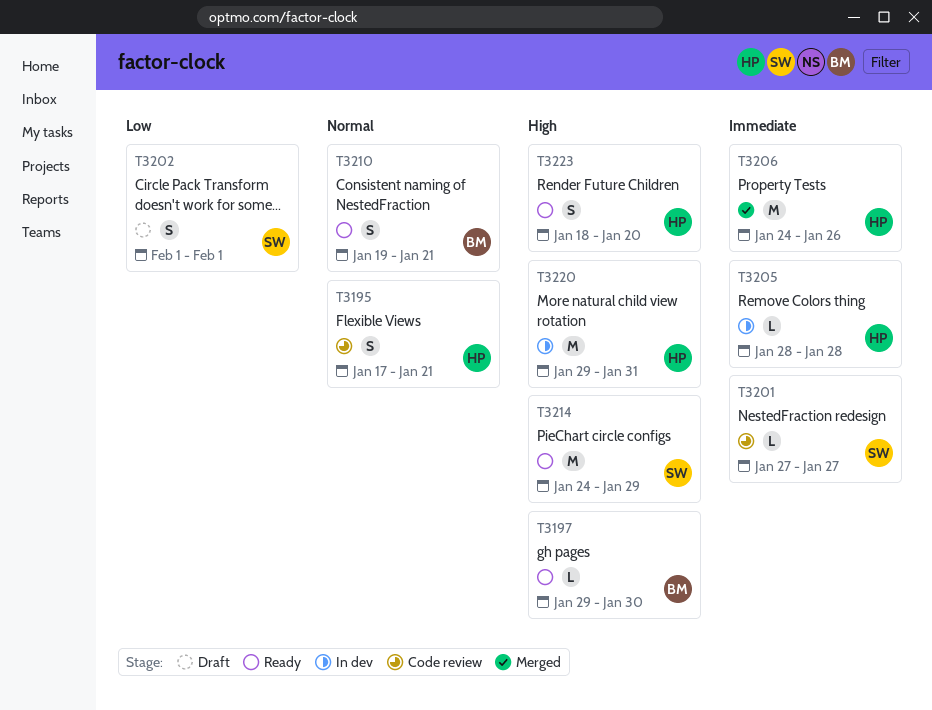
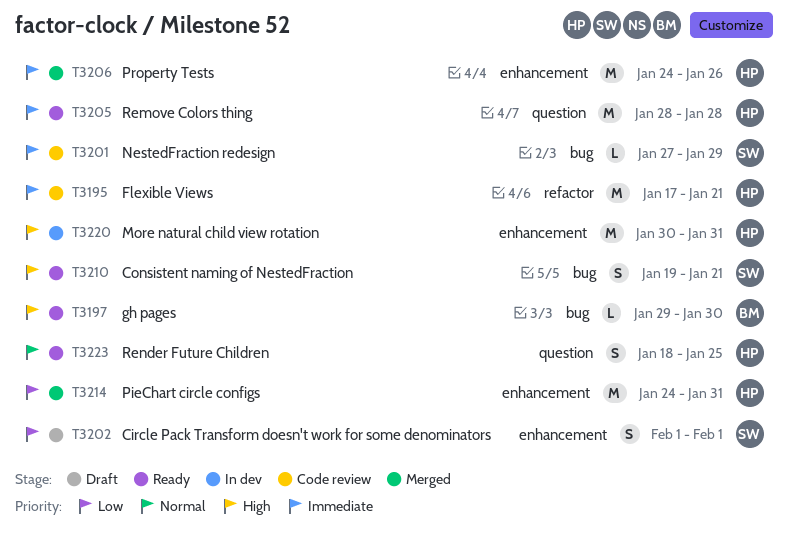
T3195, priority: Normal -> Immediate
T3195, estimate: S -> M
T3201, due: Jan 27 -> Jan 29
T3205, status: In dev -> Ready
T3205, estimate: L -> M
T3210, owner: BM -> SW
T3210, priority: Normal -> High
T3214, status: Ready -> Merged
T3214, owner: SW -> HP
T3214, priority: High -> Low
T3214, due: Jan 29 -> Jan 31
T3220, start: Jan 29 -> Jan 30
T3223, priority: High -> Normal
T3223, due: Jan 20 -> Jan 25

